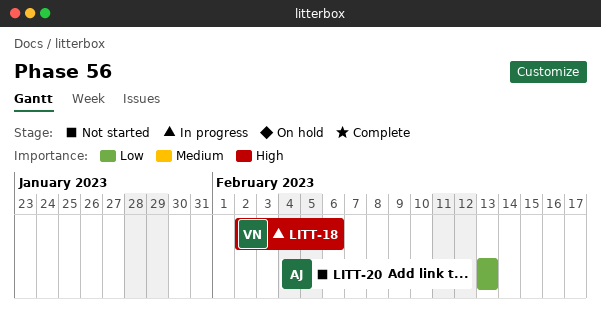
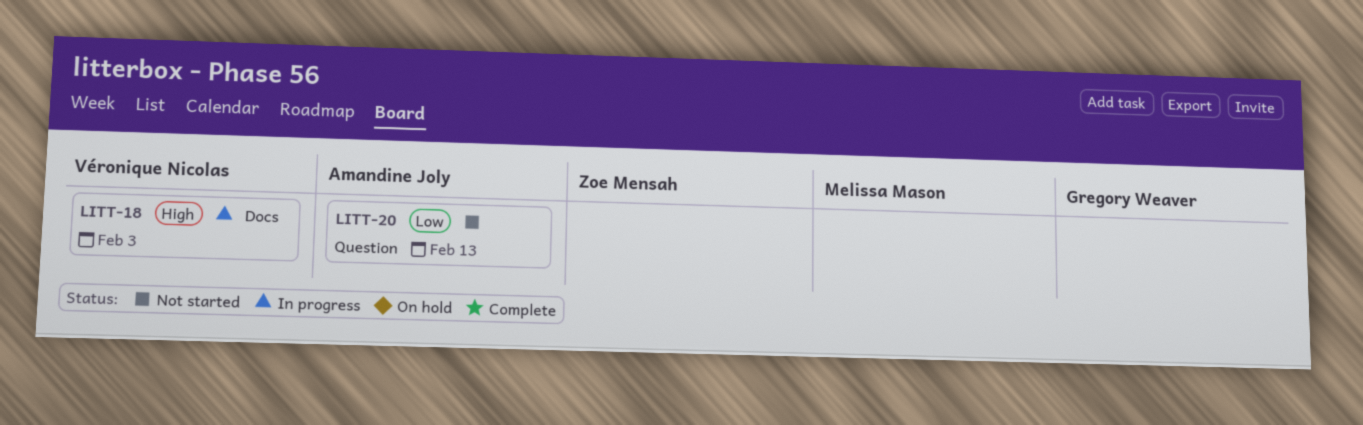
LITT-18, due: Feb 6 -> Feb 3

